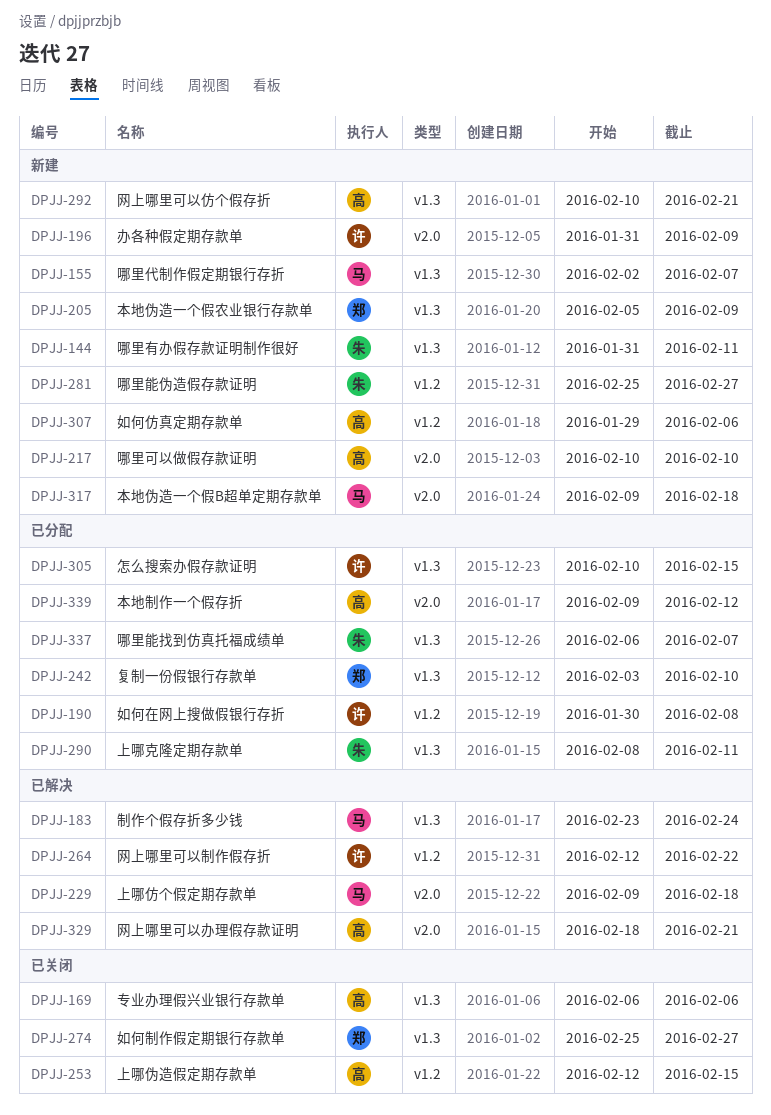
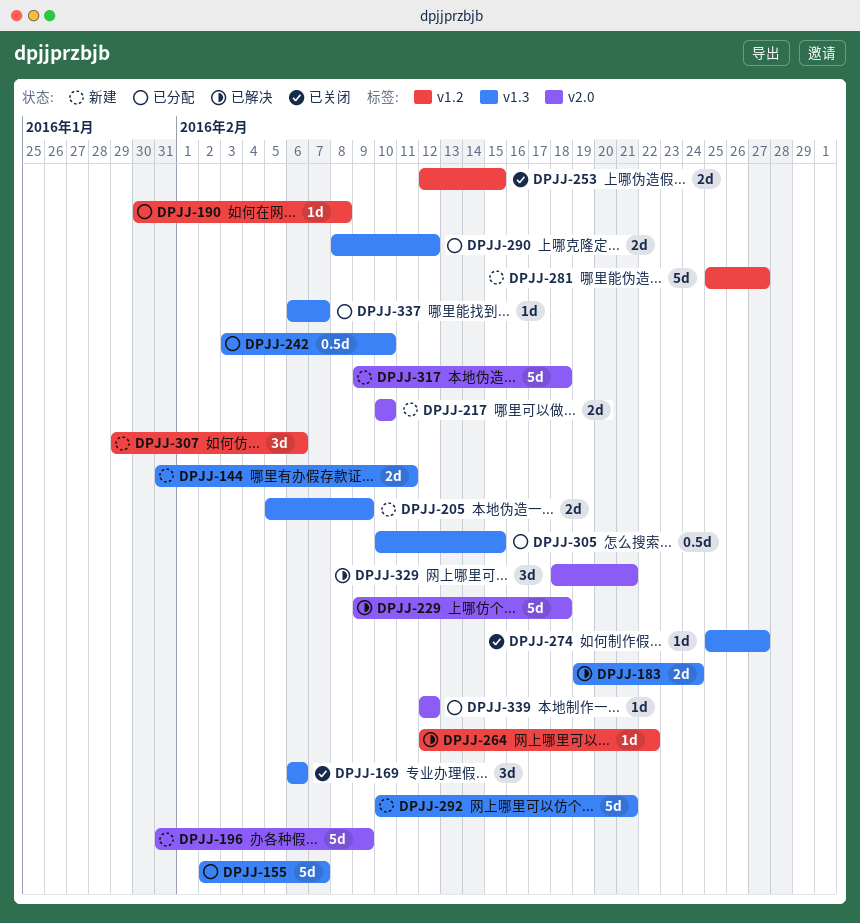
DPJJ-155, status: 新建 -> 已分配
DPJJ-183, start: Feb 23 -> Feb 19
DPJJ-290, due: Feb 11 -> Feb 12
DPJJ-339, start: Feb 9 -> Feb 12

